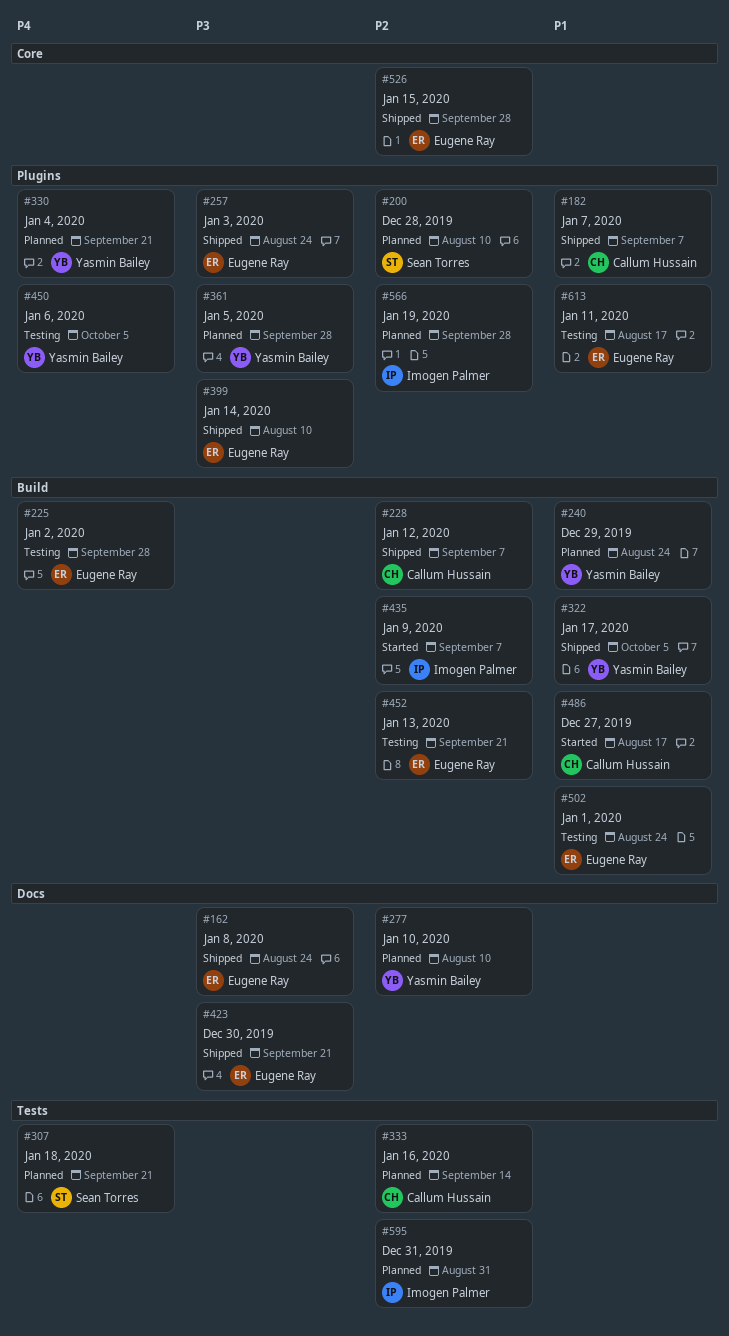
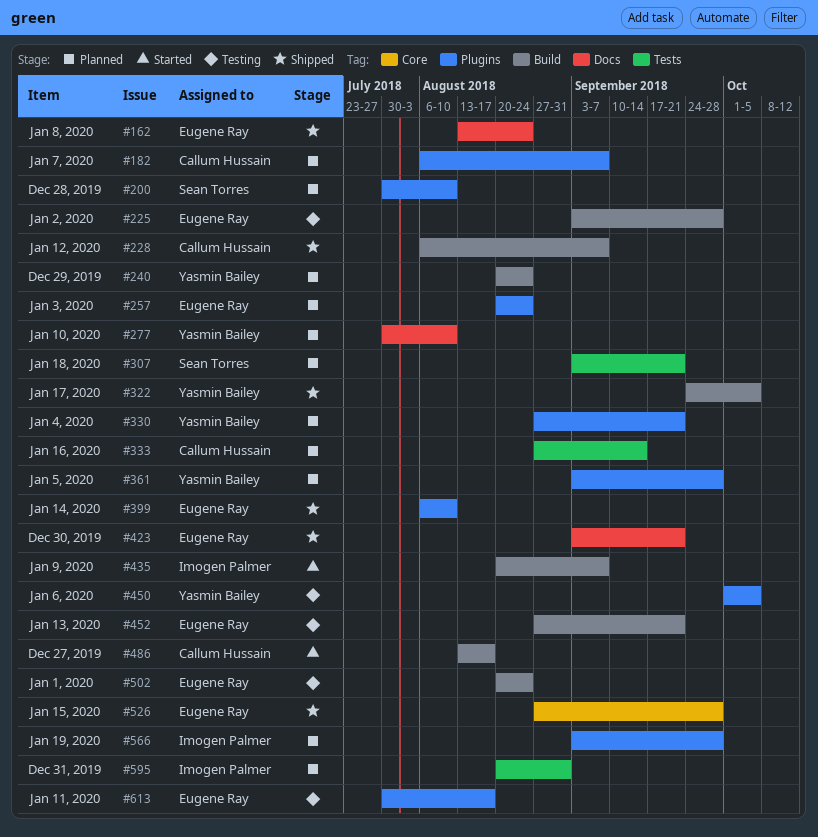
#182, status: Shipped -> Planned
#257, status: Shipped -> Planned

